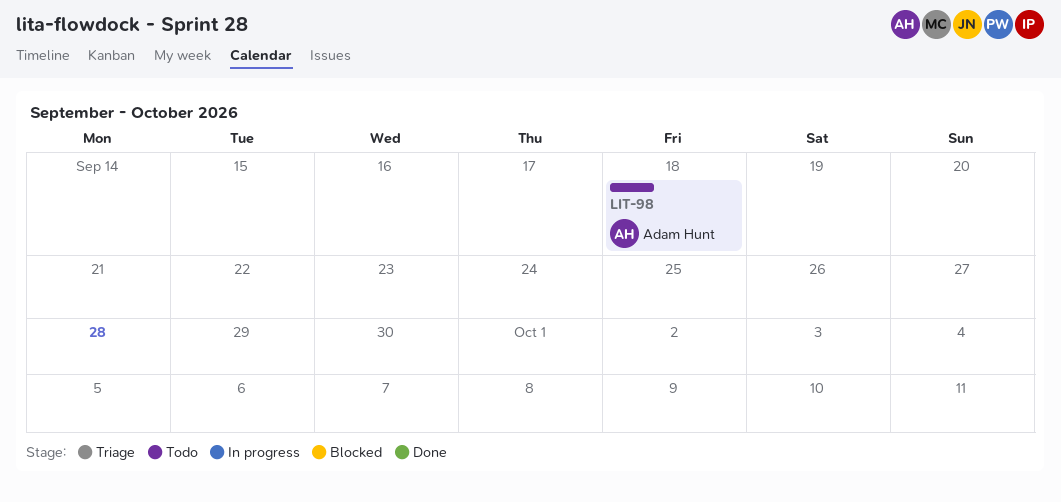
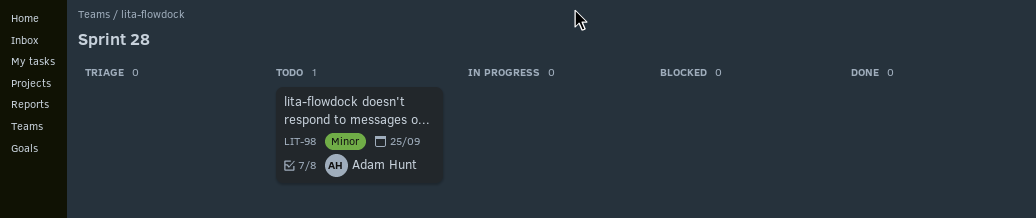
LIT-98, due: Sep 18 -> Sep 25

